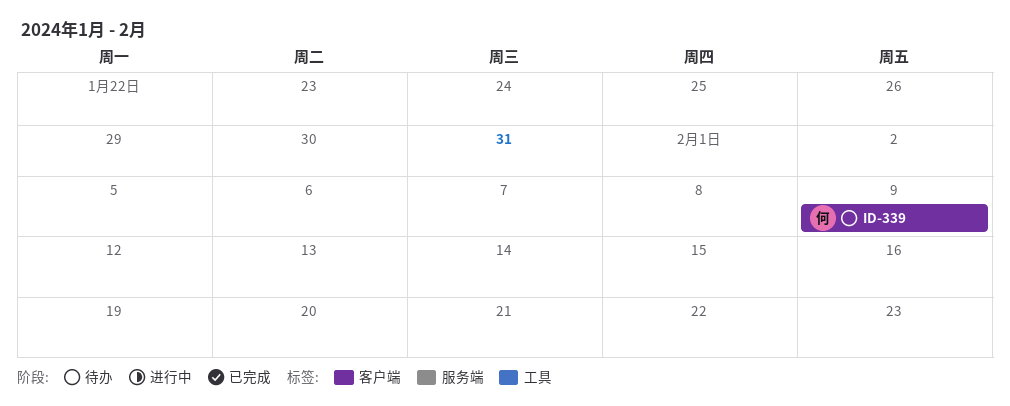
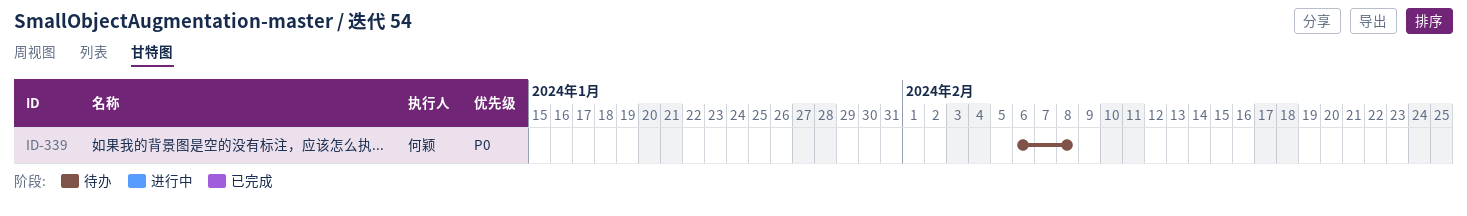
ID-339, start: Feb 9 -> Feb 6
ID-339, due: Feb 9 -> Feb 8

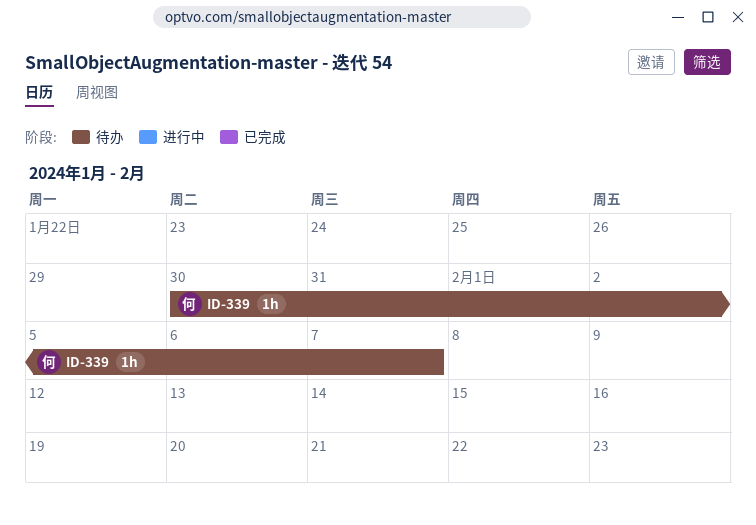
ID-339, start: Feb 6 -> Jan 30
ID-339, due: Feb 8 -> Feb 7

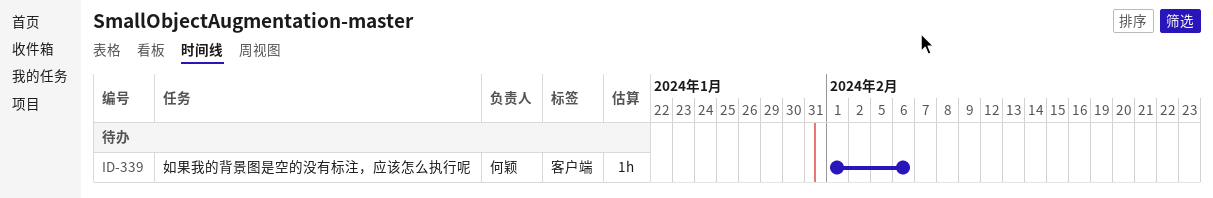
ID-339, start: Jan 30 -> Feb 1
ID-339, due: Feb 7 -> Feb 6

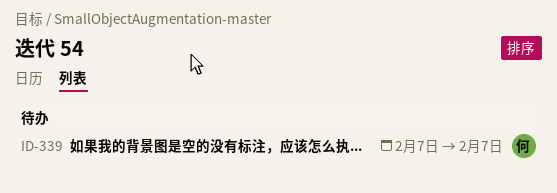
ID-339, start: Feb 1 -> Feb 7
ID-339, due: Feb 6 -> Feb 7

